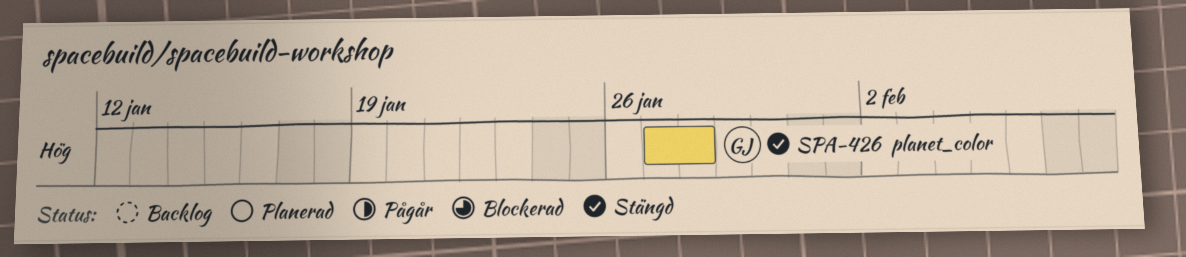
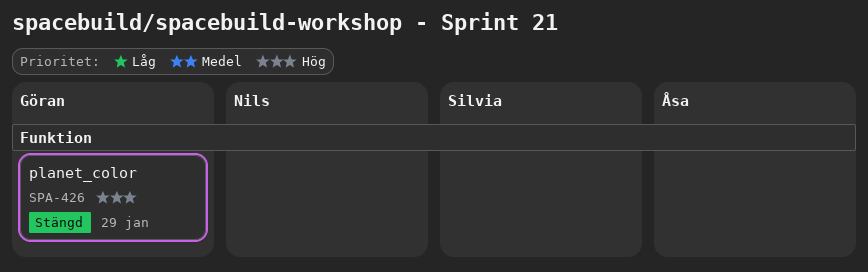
SPA-426, due: Jan 28 -> Jan 29

